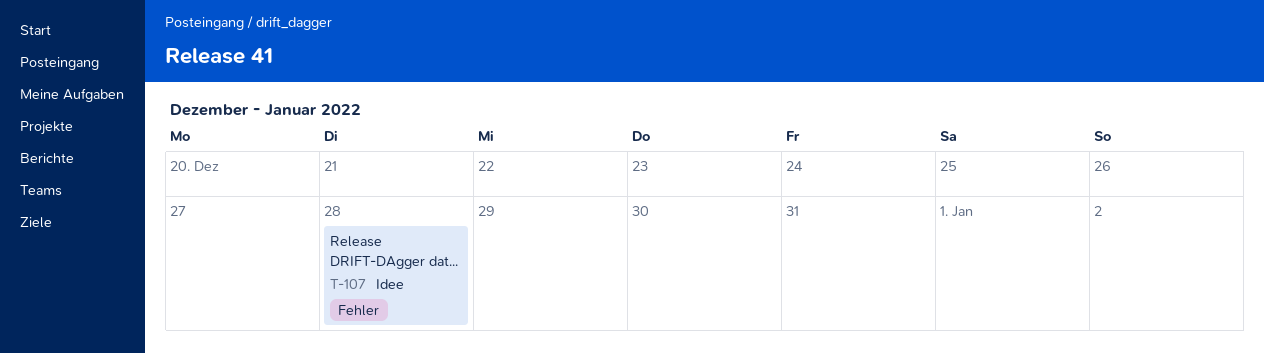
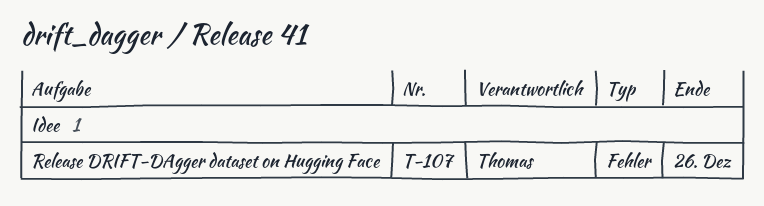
T-107, due: Dec 28 -> Dec 26

